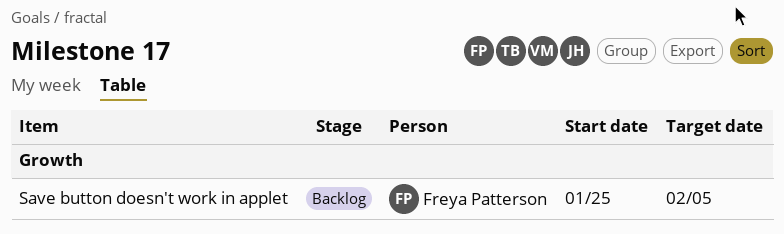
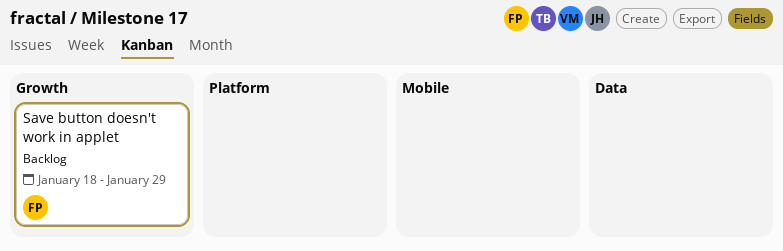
Save button doesn't work in applet, start: Jan 25 -> Jan 18
Save button doesn't work in applet, due: Feb 5 -> Jan 29

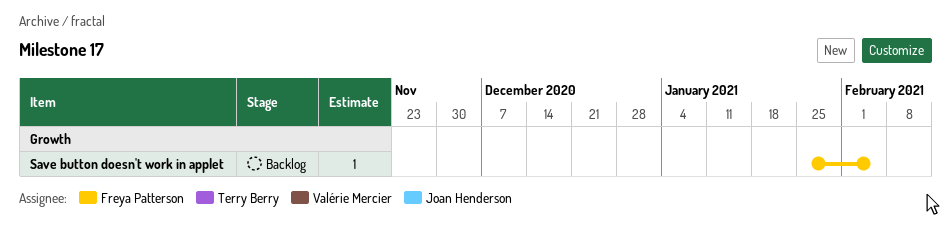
Save button doesn't work in applet, start: Jan 18 -> Jan 25
Save button doesn't work in applet, due: Jan 29 -> Feb 5

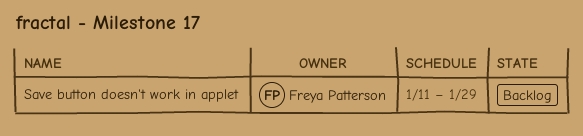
Save button doesn't work in applet, start: Jan 25 -> Jan 11
Save button doesn't work in applet, due: Feb 5 -> Jan 29

